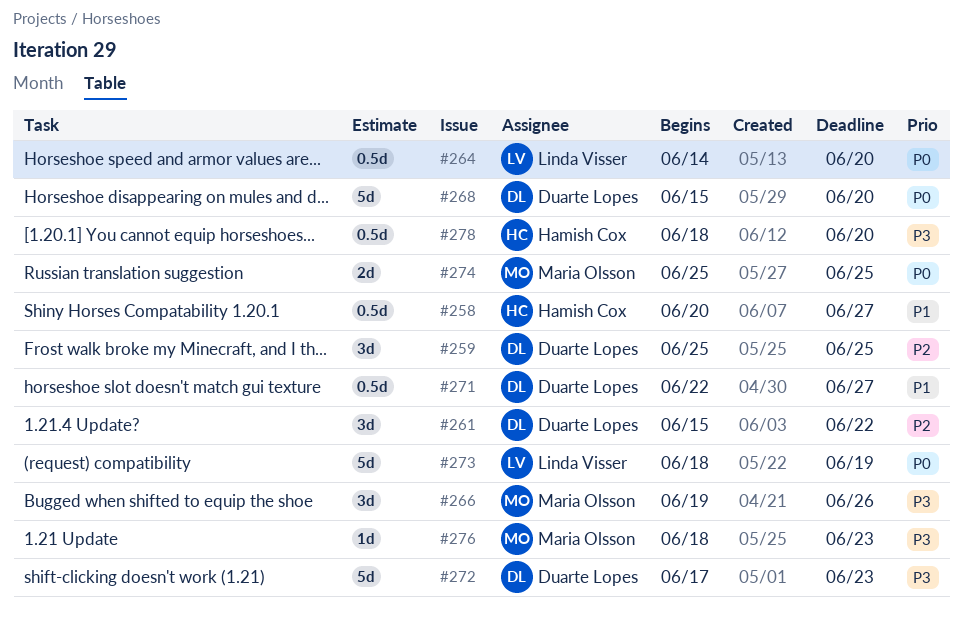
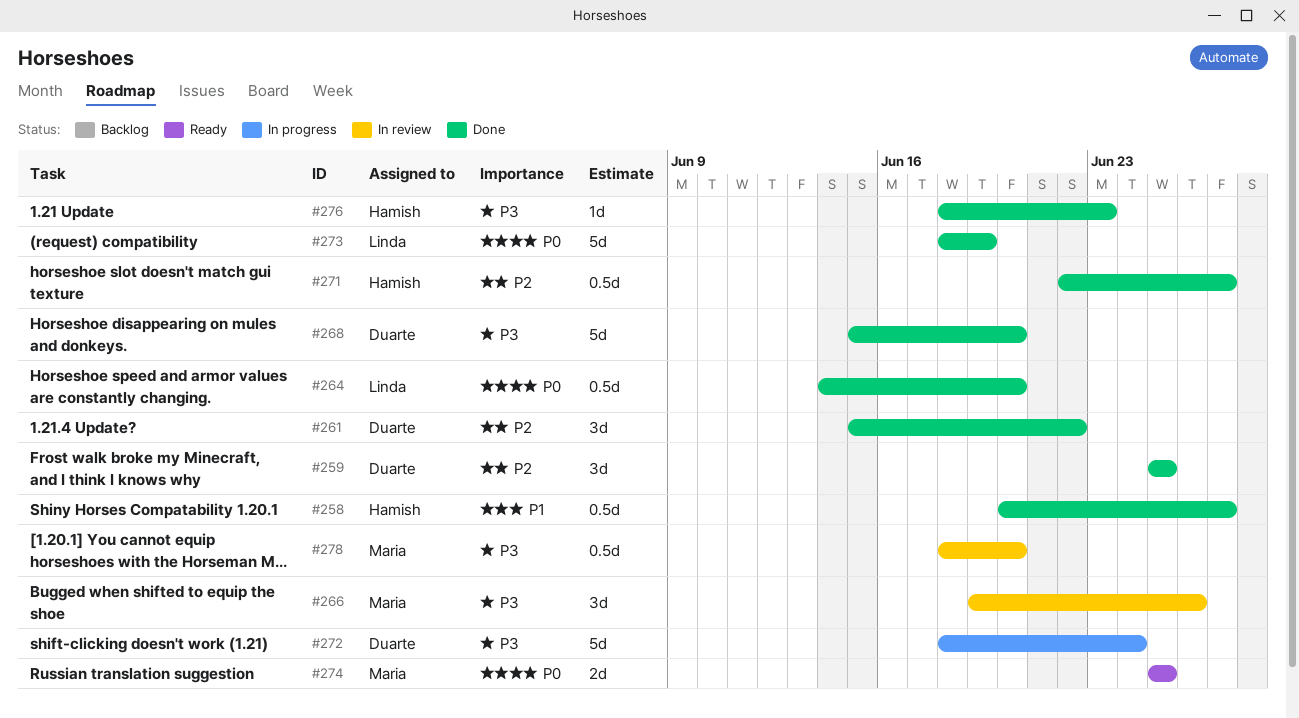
#268, priority: P0 -> P3
#271, owner: Duarte Lopes -> Hamish Cox
#271, priority: P1 -> P2
#272, start: Jun 17 -> Jun 18
#272, due: Jun 23 -> Jun 24
#276, owner: Maria Olsson -> Hamish Cox
#278, owner: Hamish Cox -> Maria Olsson

